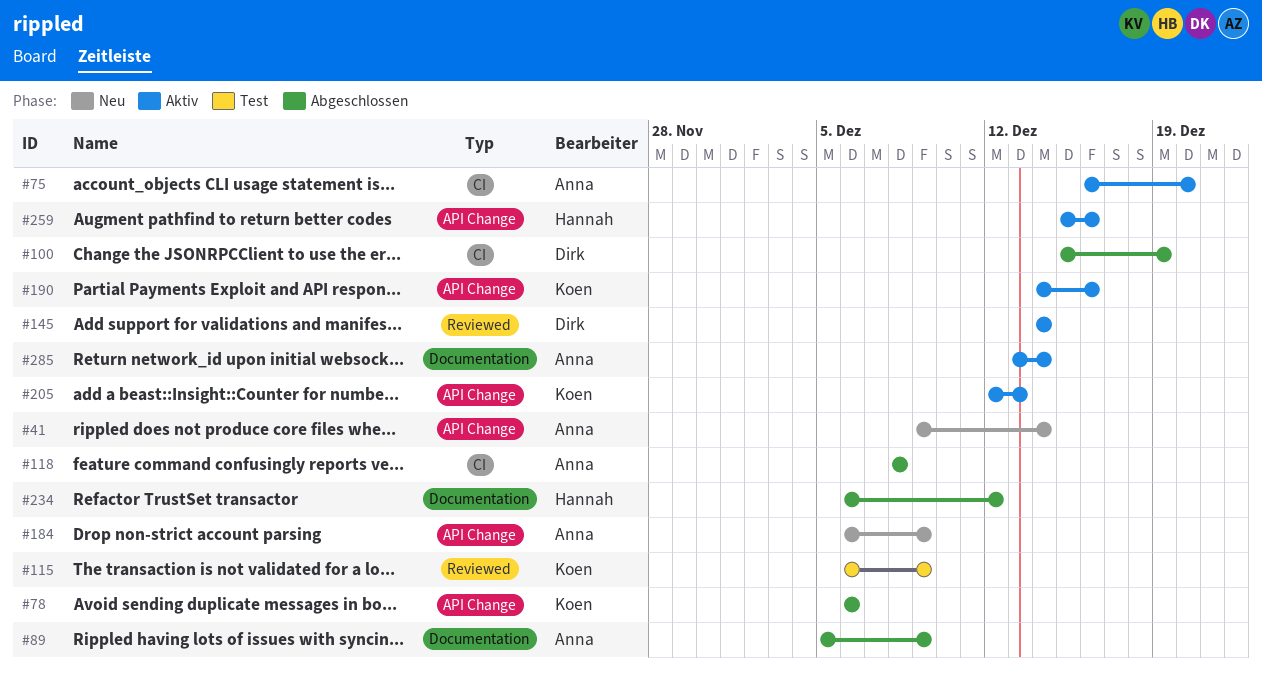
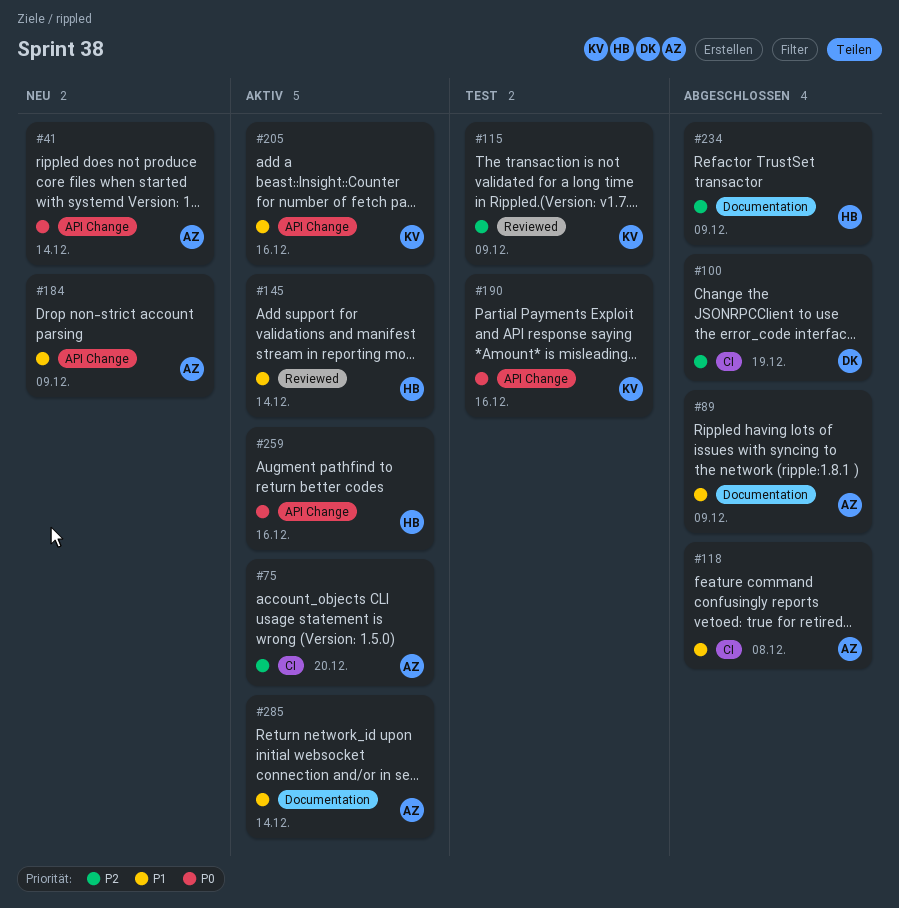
#78: present -> none
#145, owner: Dirk -> Hannah
#190, status: Aktiv -> Test
#205, due: Dec 13 -> Dec 16
#234, due: Dec 12 -> Dec 9

